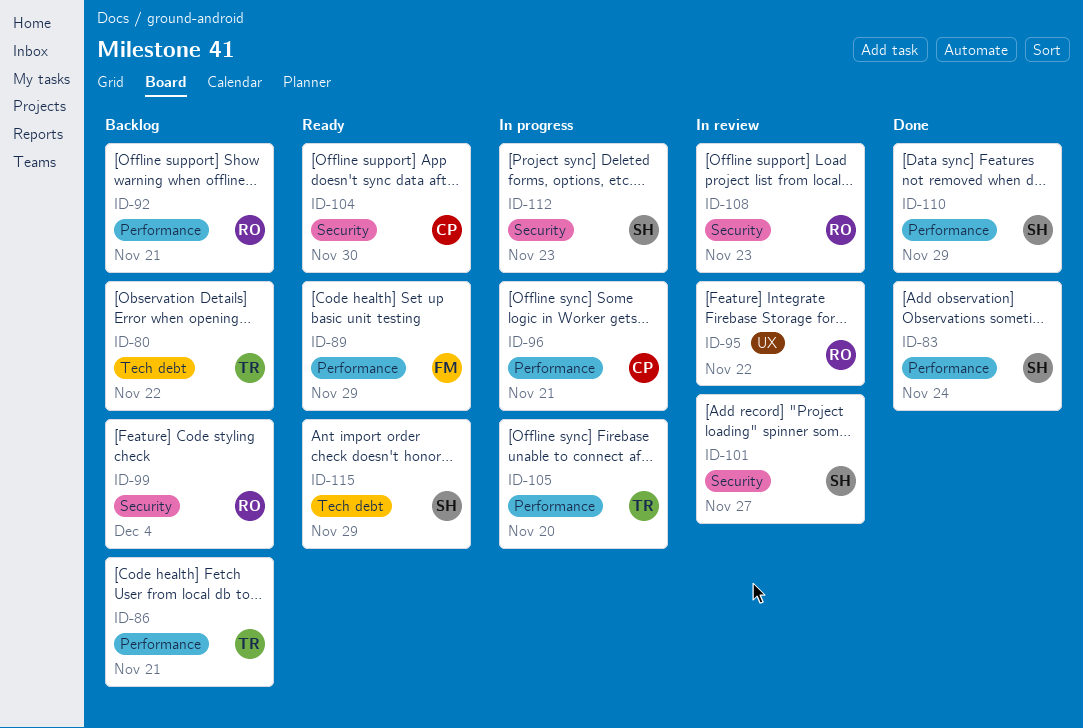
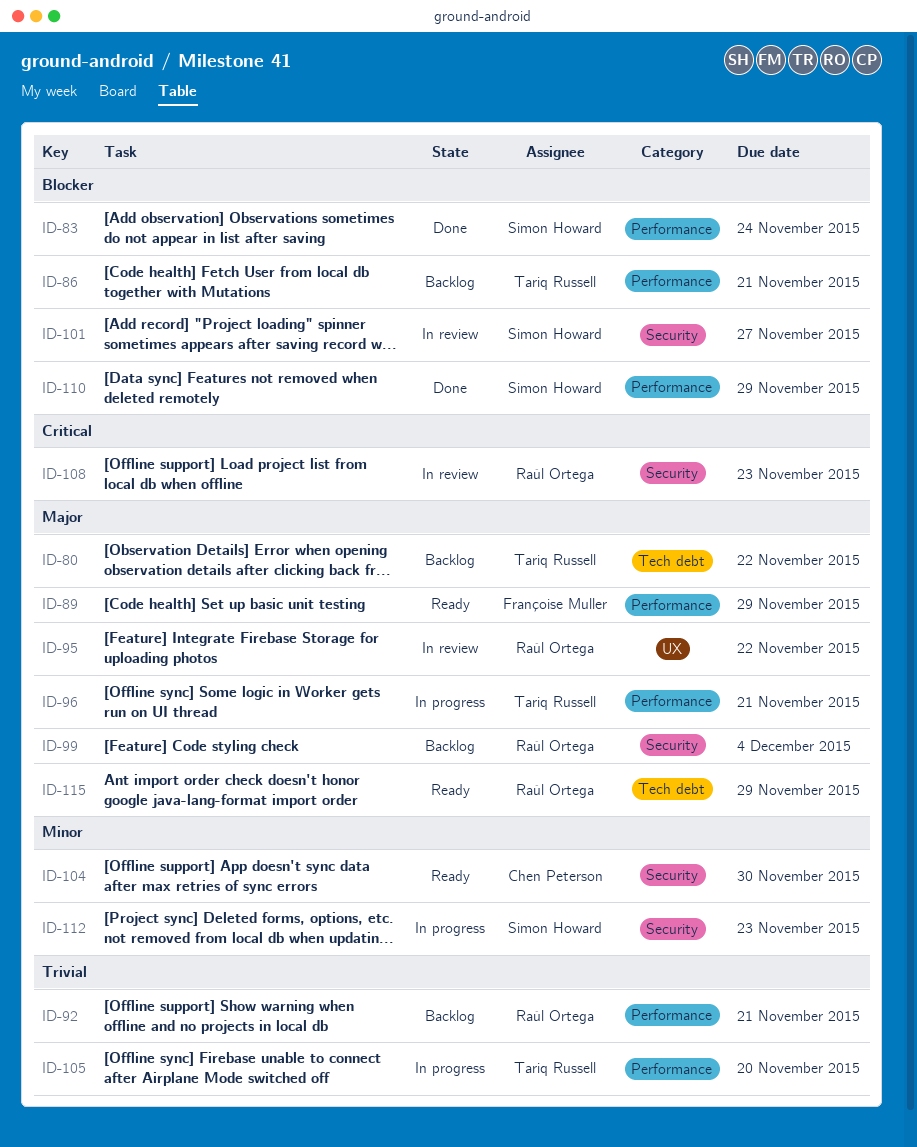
ID-96, owner: Chen Peterson -> Tariq Russell
ID-115, owner: Simon Howard -> Raúl Ortega

